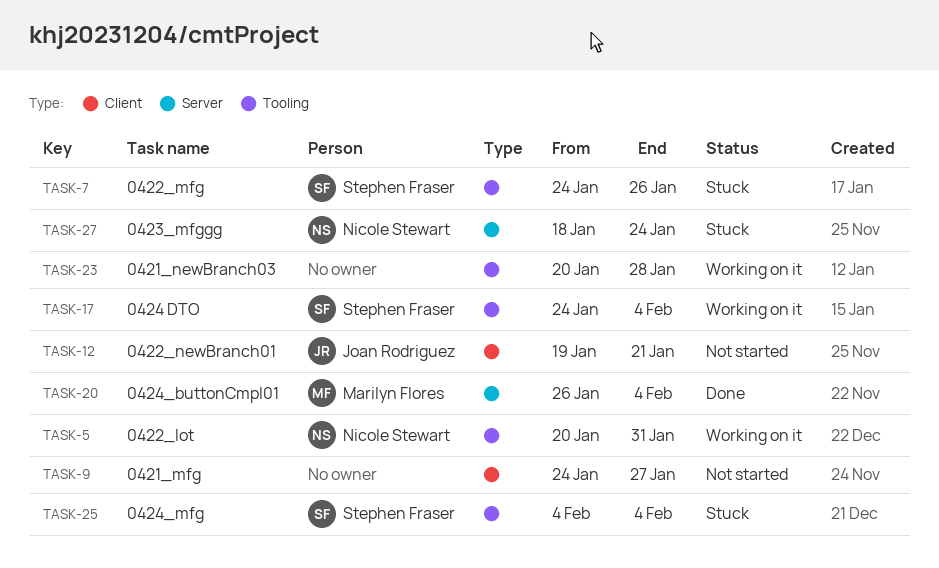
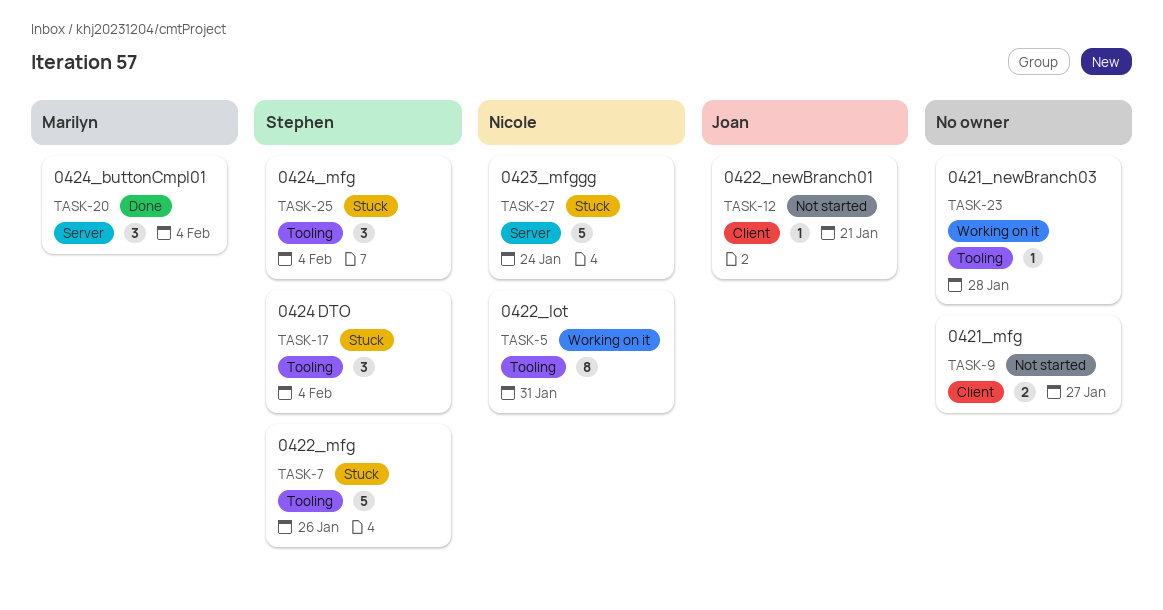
TASK-17, status: Working on it -> Stuck

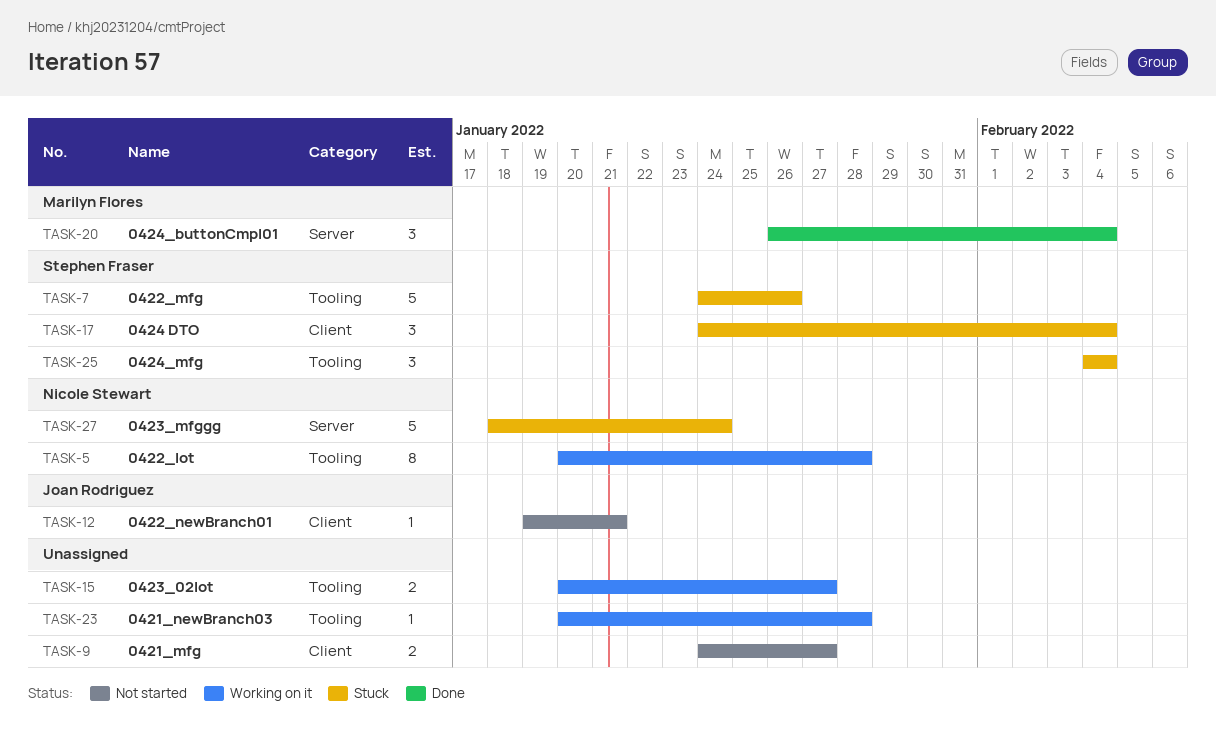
TASK-5, due: Jan 31 -> Jan 28
TASK-15: none -> present
TASK-17, label: Tooling -> Client

